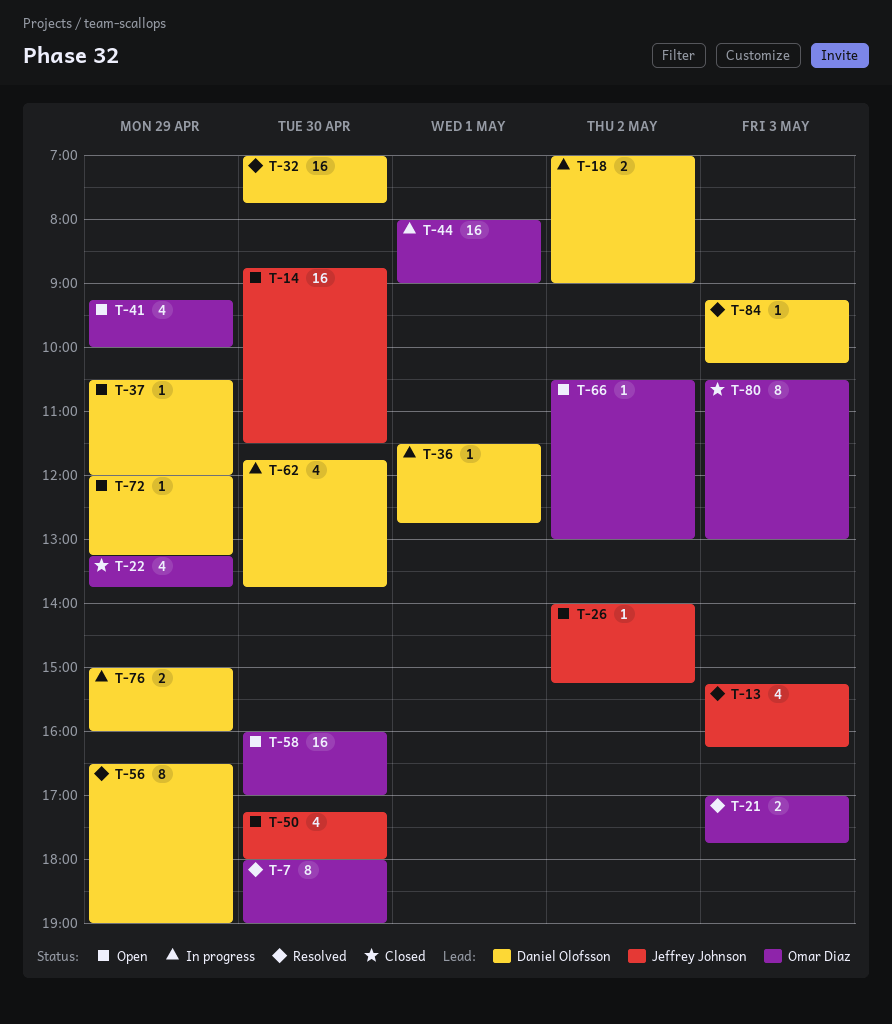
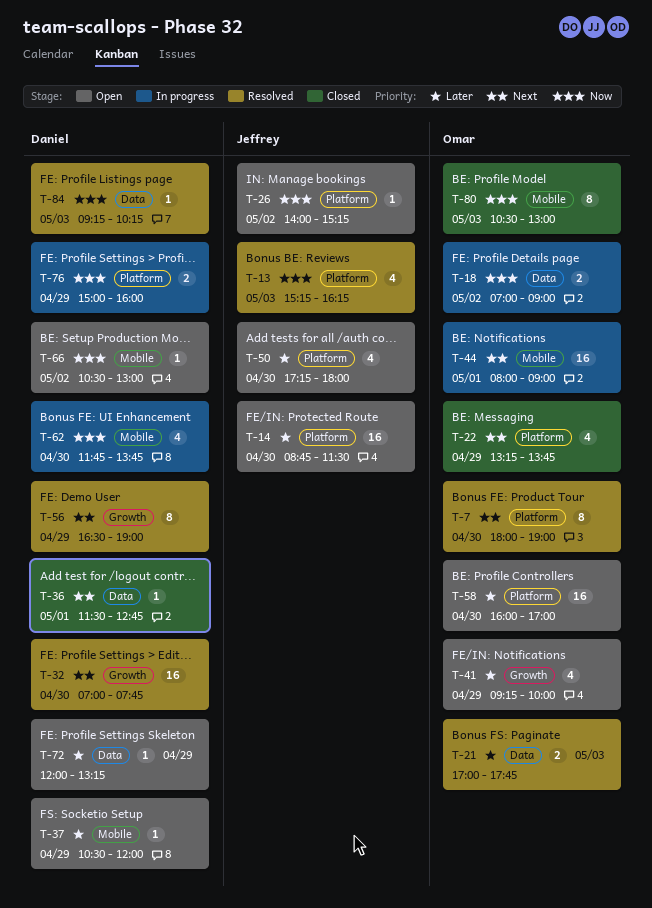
T-18, owner: Daniel Olofsson -> Omar Diaz
T-36, status: In progress -> Closed
T-66, owner: Omar Diaz -> Daniel Olofsson

